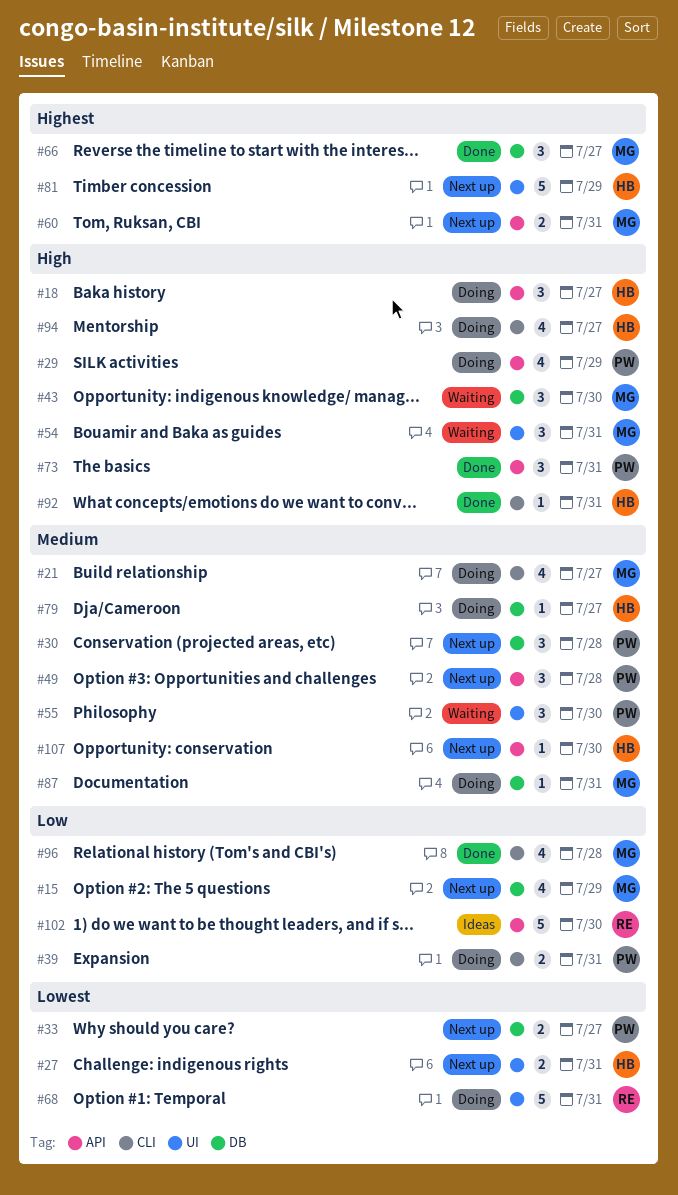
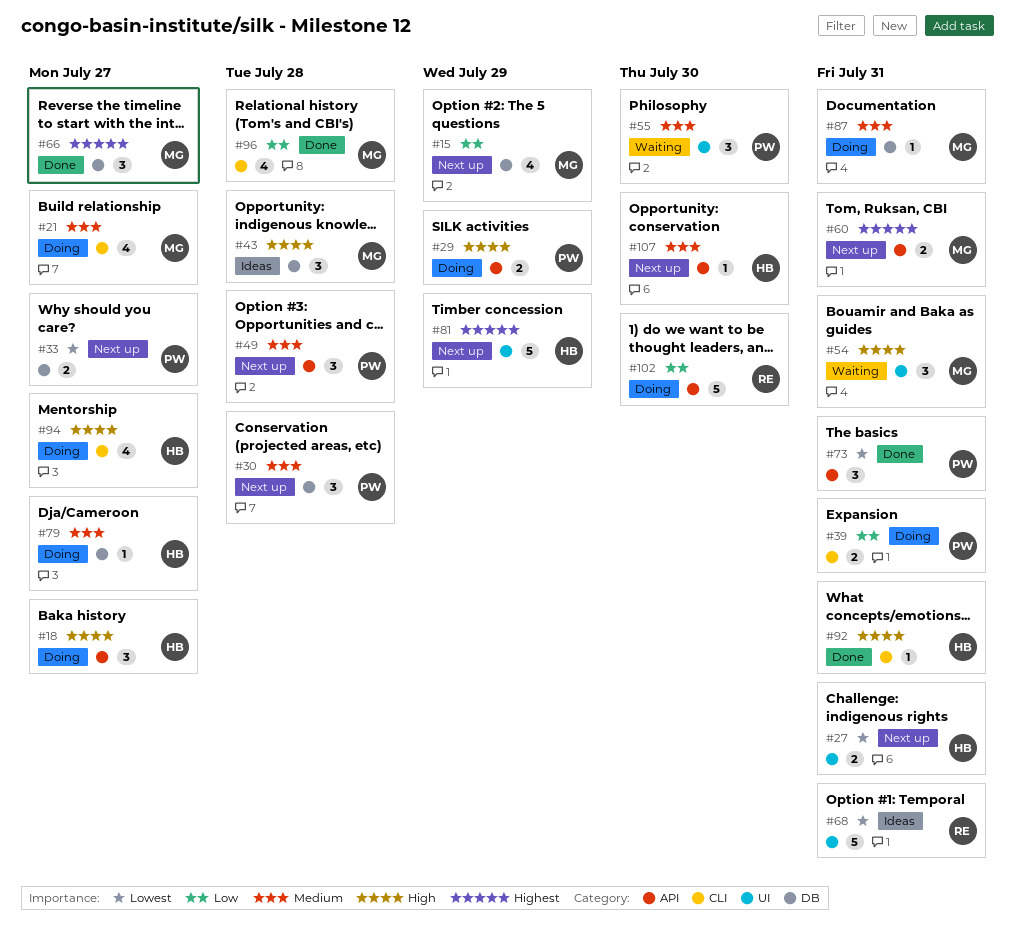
#29, estimate: 4 -> 2
#43, status: Waiting -> Ideas
#43, due: Jul 30 -> Jul 28
#68, status: Doing -> Ideas
#73, priority: High -> Lowest
#102, status: Ideas -> Doing

